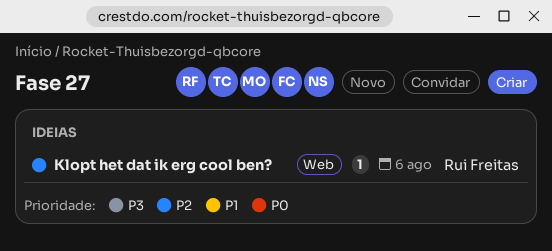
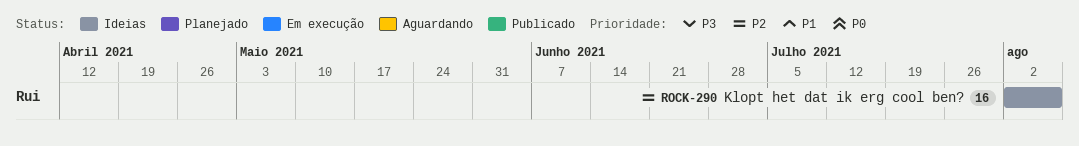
Klopt het dat ik erg cool ben?, estimate: 1 -> 16

